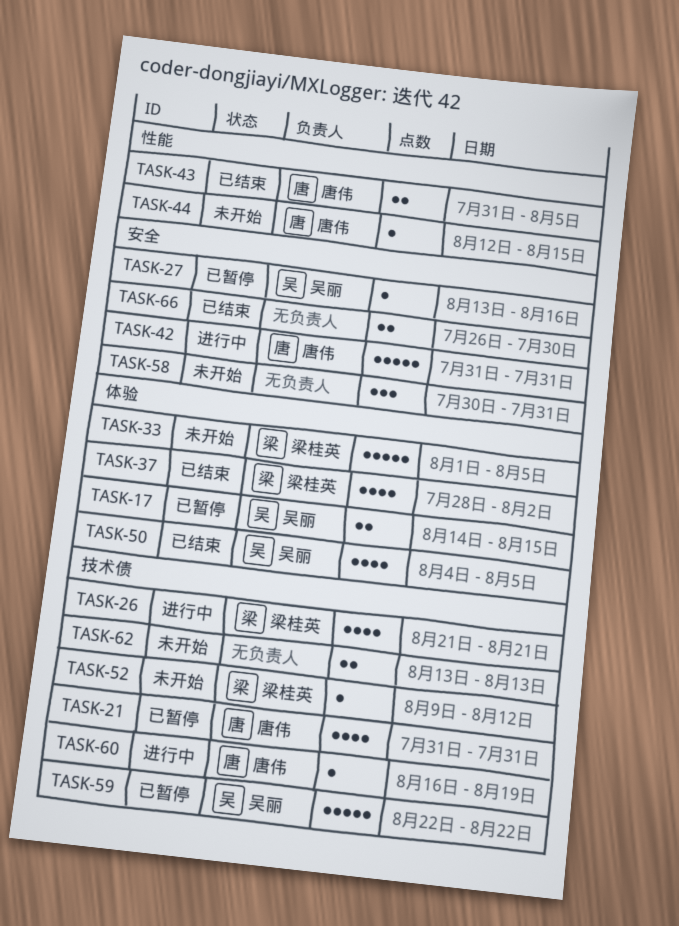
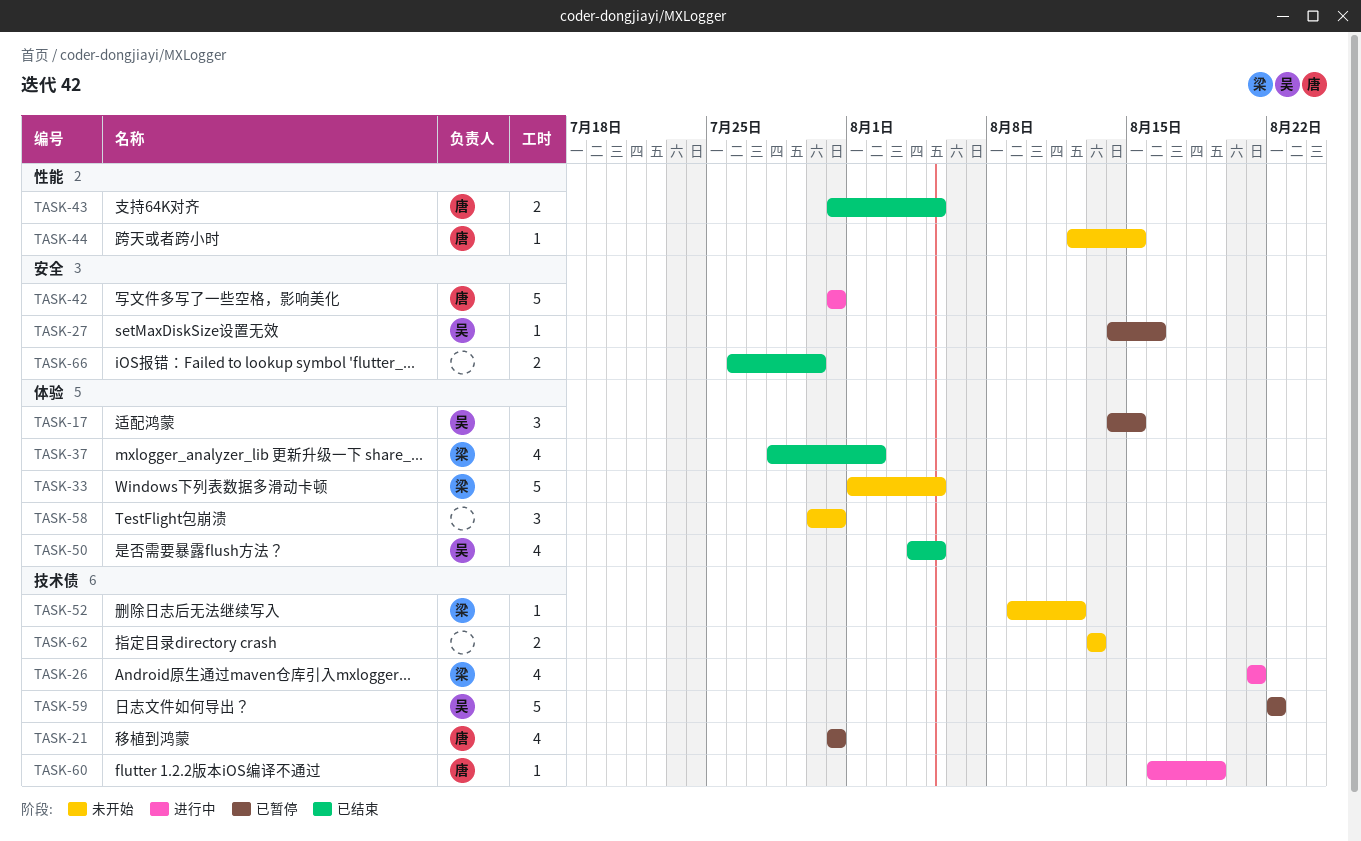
TASK-17, estimate: 2 -> 3
TASK-27, start: Aug 13 -> Aug 14
TASK-58, label: 安全 -> 体验

